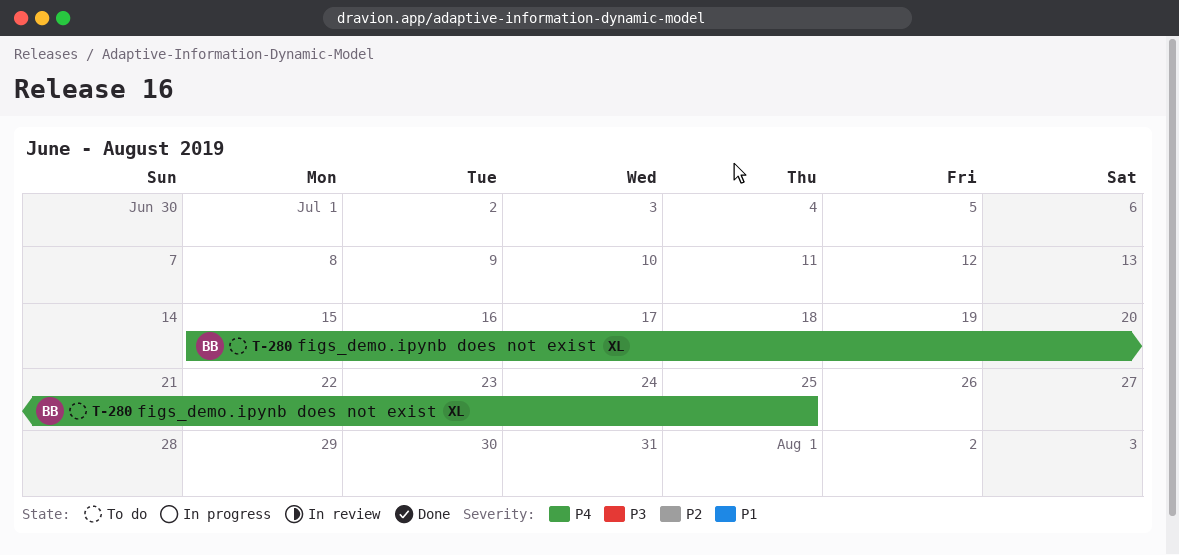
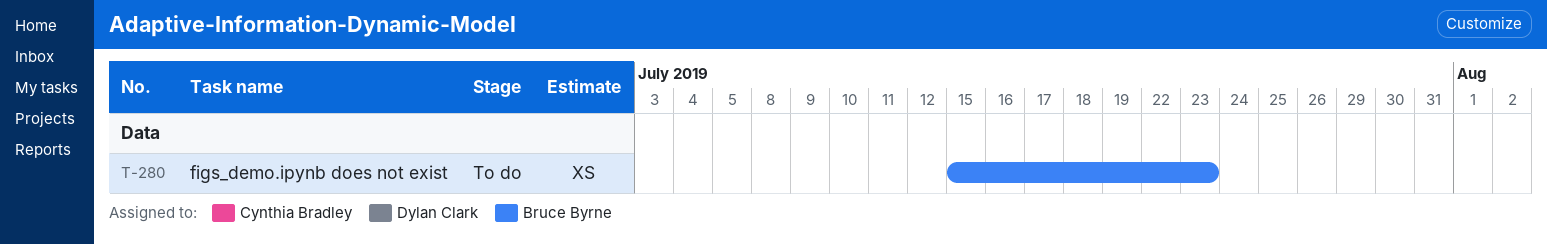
T-280, estimate: XL -> XS
T-280, due: Jul 25 -> Jul 23

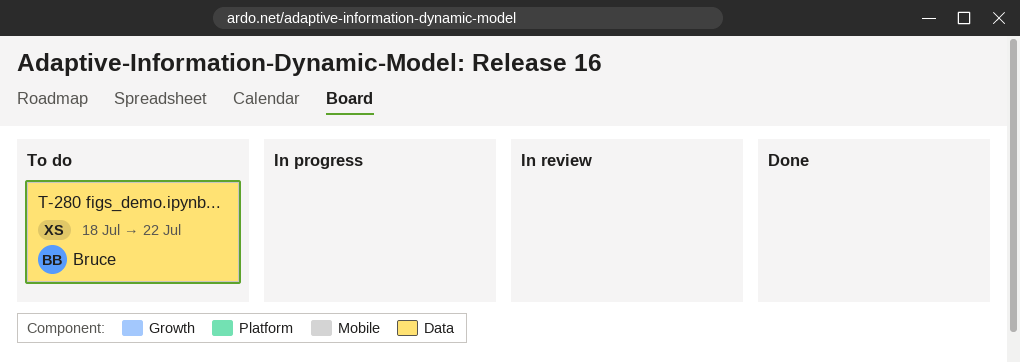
T-280, start: Jul 15 -> Jul 18
T-280, due: Jul 23 -> Jul 22

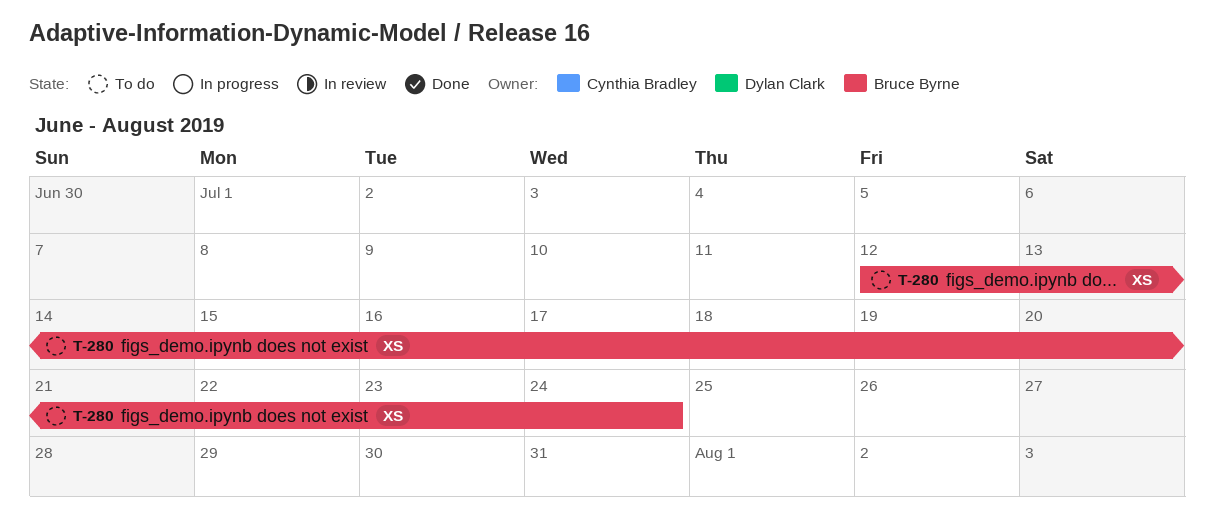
T-280, start: Jul 18 -> Jul 12
T-280, due: Jul 22 -> Jul 24

